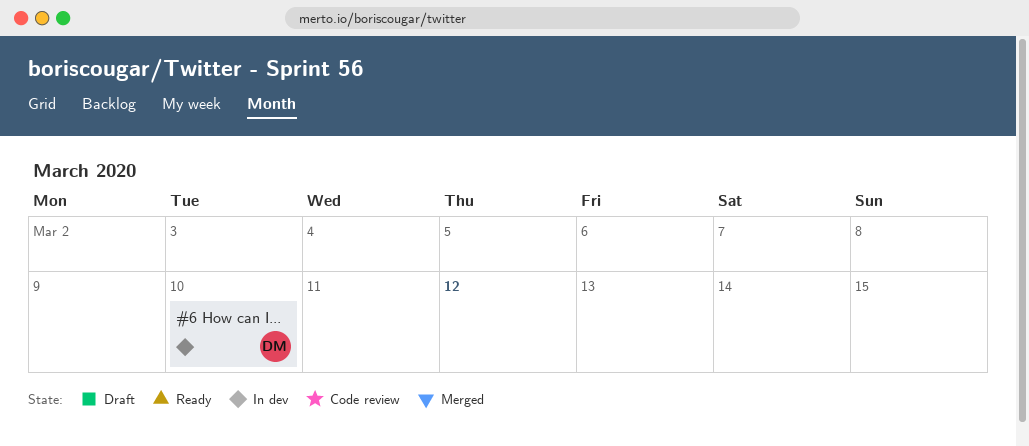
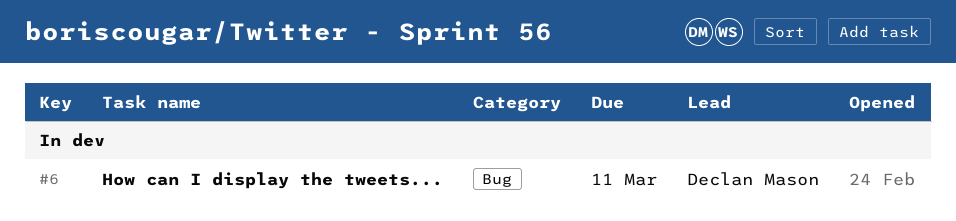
#6, due: Mar 10 -> Mar 11

